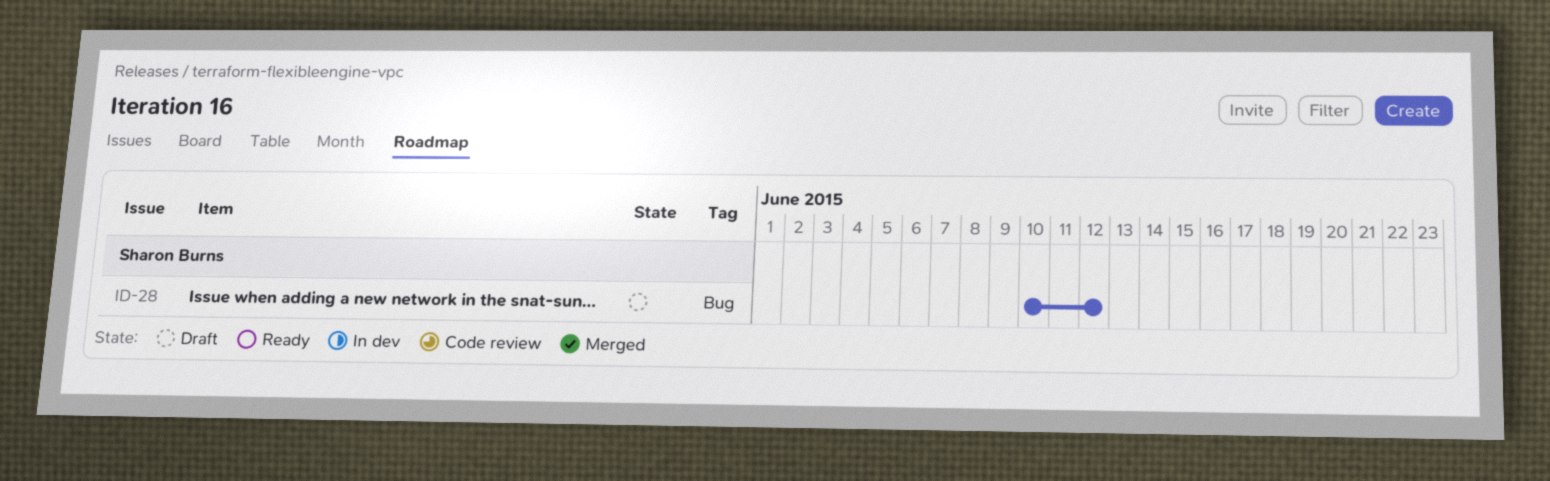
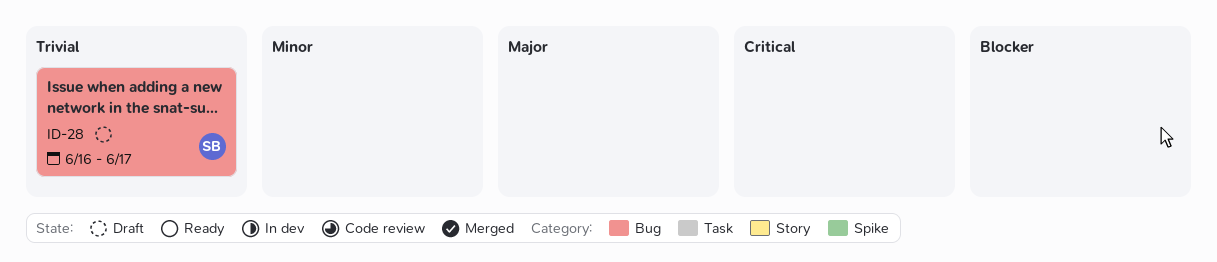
ID-28, start: Jun 10 -> Jun 16
ID-28, due: Jun 12 -> Jun 17

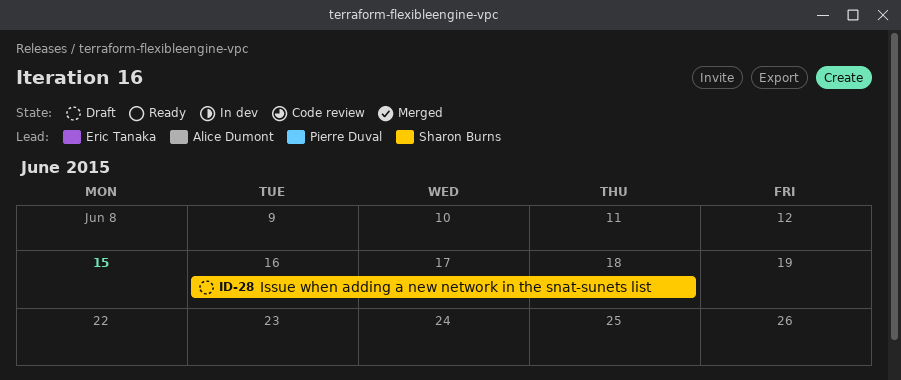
ID-28, due: Jun 17 -> Jun 18

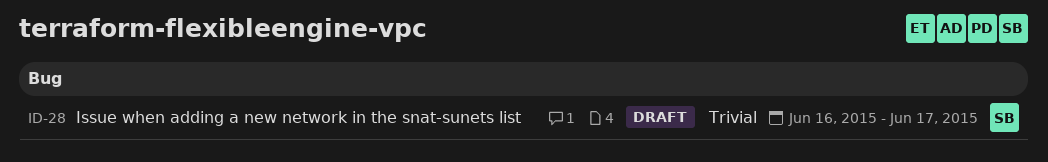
ID-28, due: Jun 18 -> Jun 17

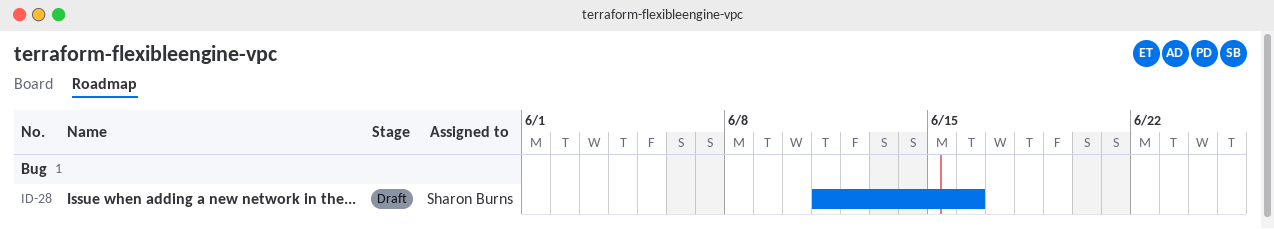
ID-28, start: Jun 16 -> Jun 11
ID-28, due: Jun 17 -> Jun 16

